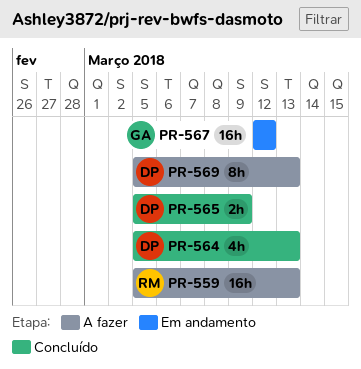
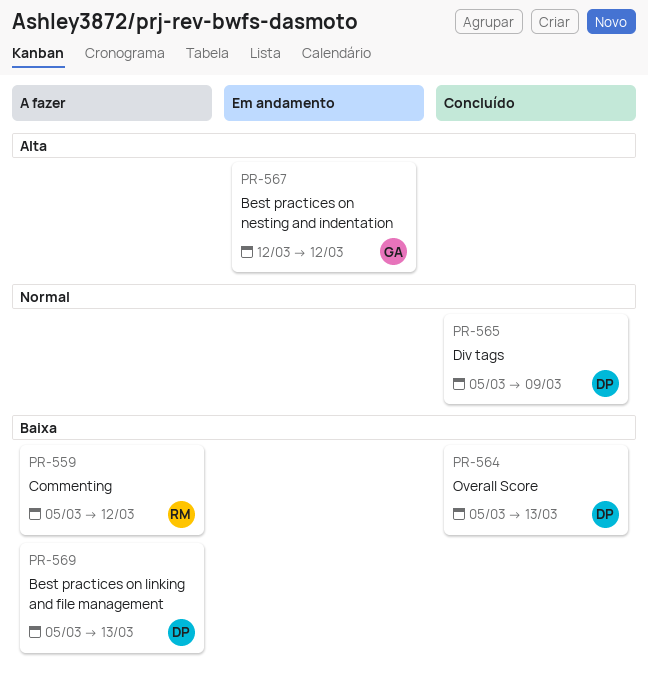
PR-559, due: Mar 13 -> Mar 12

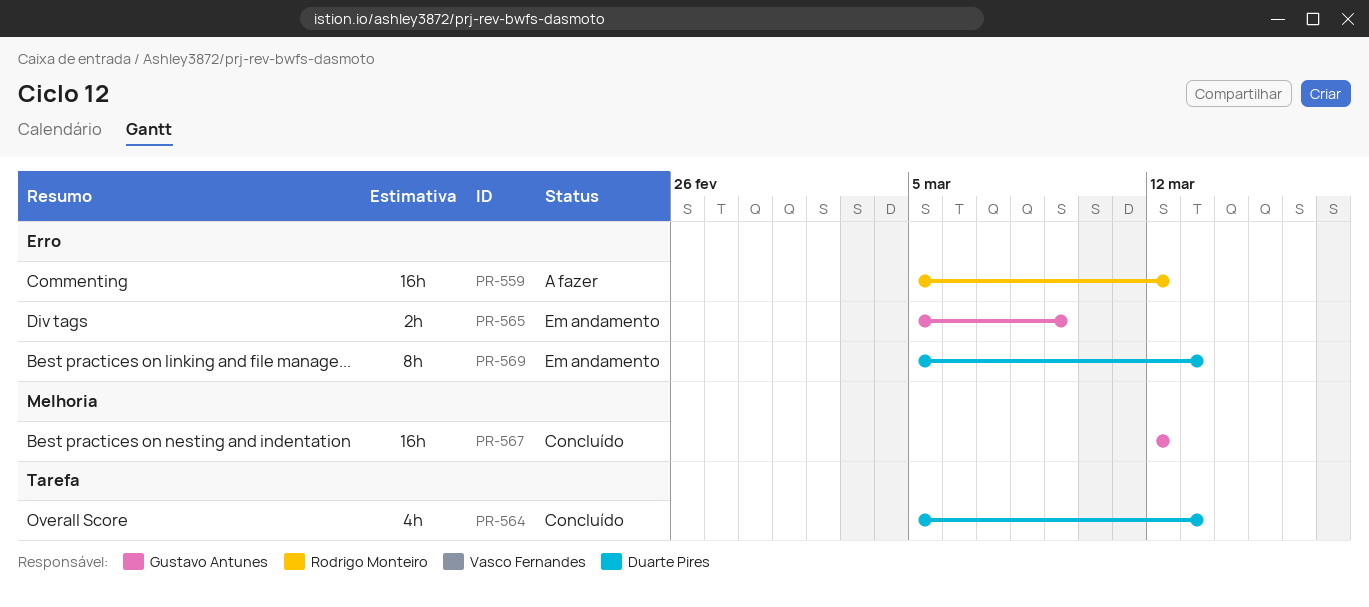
PR-565, status: Concluído -> Em andamento
PR-565, owner: Duarte Pires -> Gustavo Antunes
PR-567, status: Em andamento -> Concluído
PR-569, status: A fazer -> Em andamento

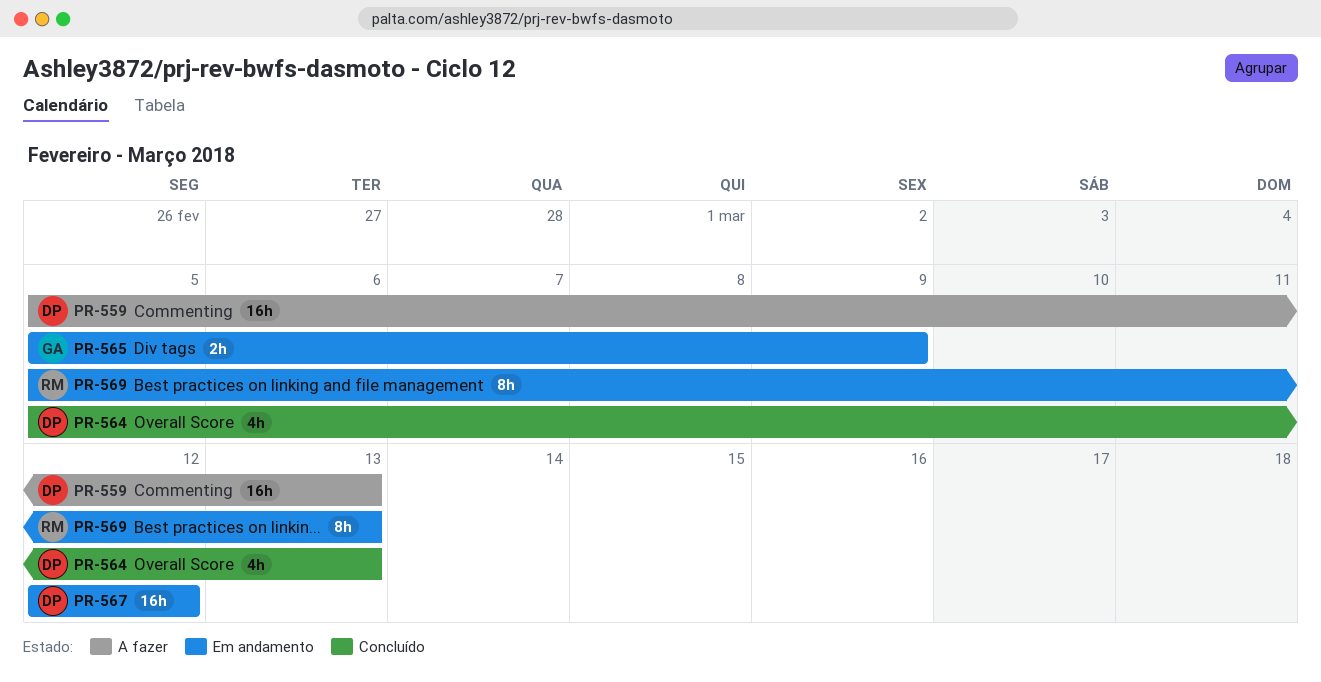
PR-559, owner: Rodrigo Monteiro -> Duarte Pires
PR-559, due: Mar 12 -> Mar 13
PR-567, status: Concluído -> Em andamento
PR-567, owner: Gustavo Antunes -> Duarte Pires
PR-569, owner: Duarte Pires -> Rodrigo Monteiro

